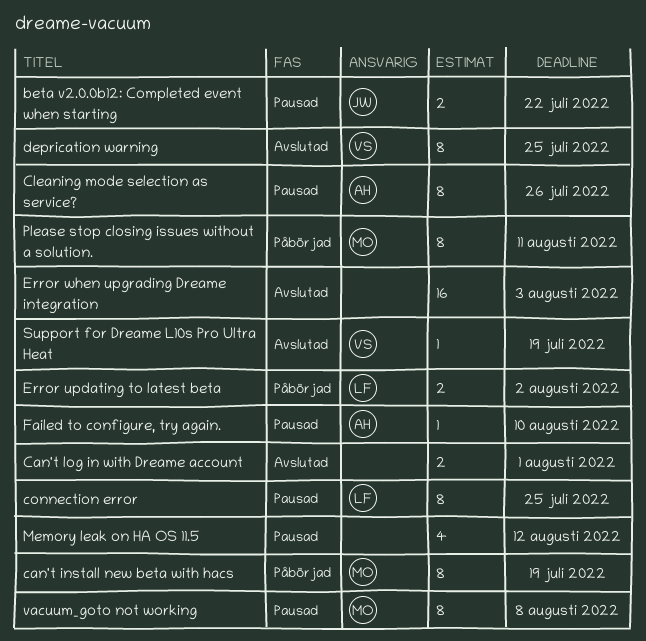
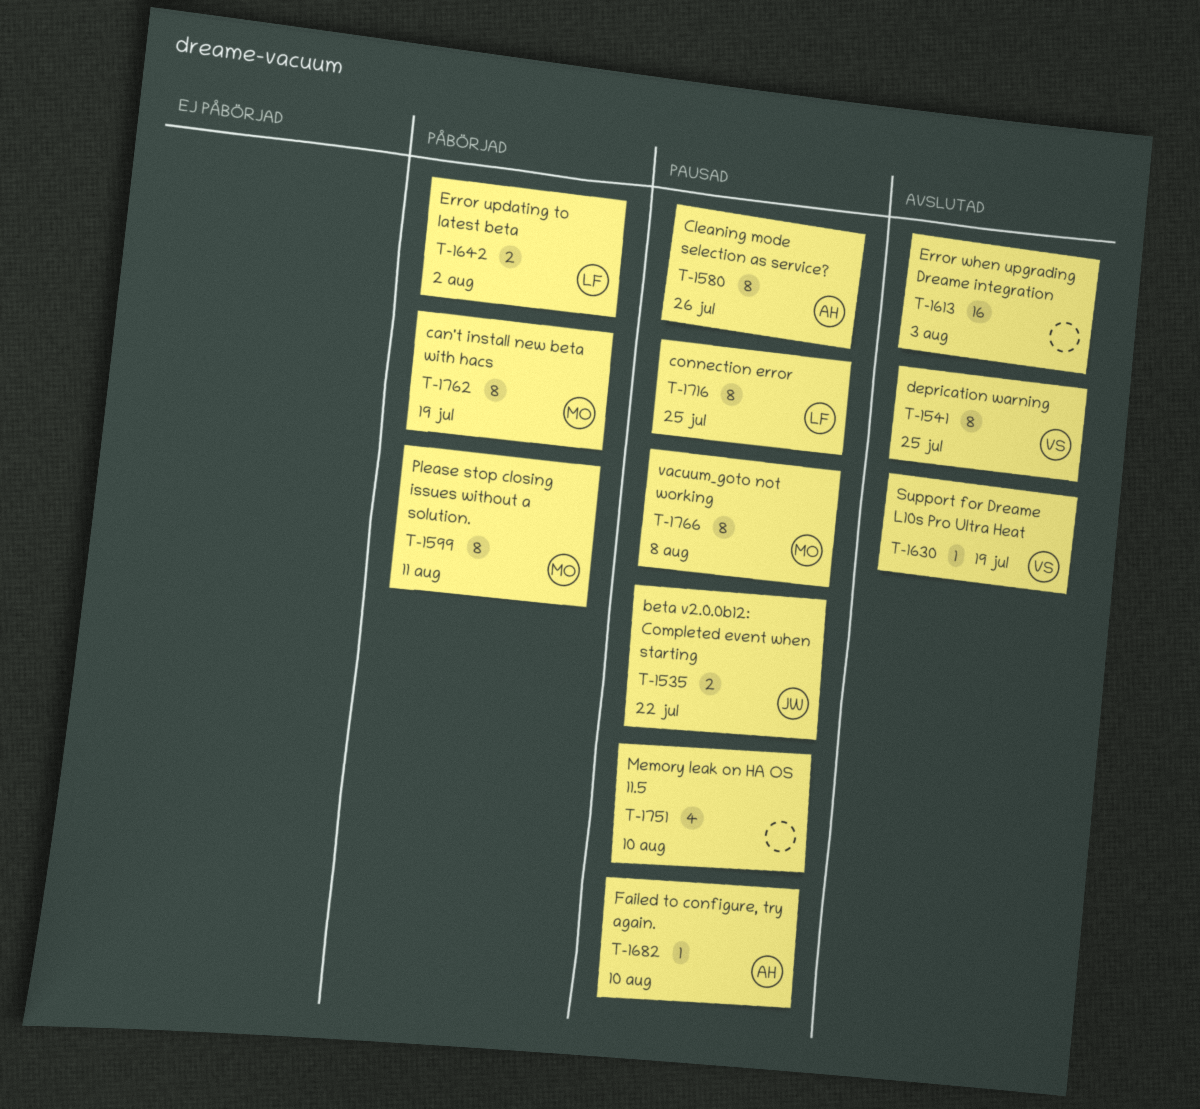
Can't log in with Dreame account: present -> none
Memory leak on HA OS 11.5, due: Aug 12 -> Aug 10

